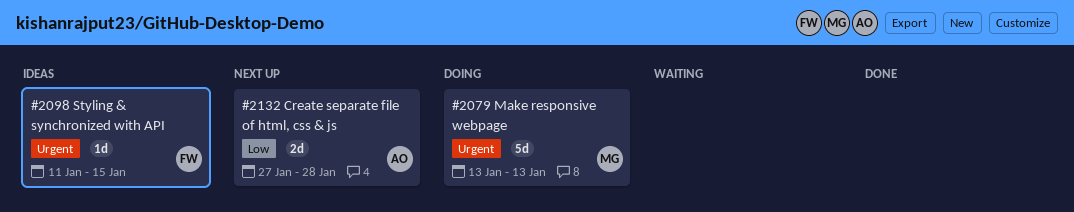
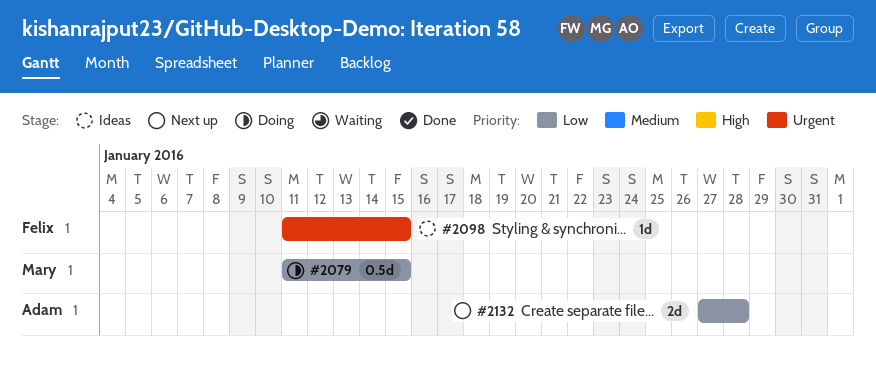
#2079, priority: Urgent -> Low
#2079, estimate: 5d -> 0.5d
#2079, start: Jan 13 -> Jan 11
#2079, due: Jan 13 -> Jan 15

